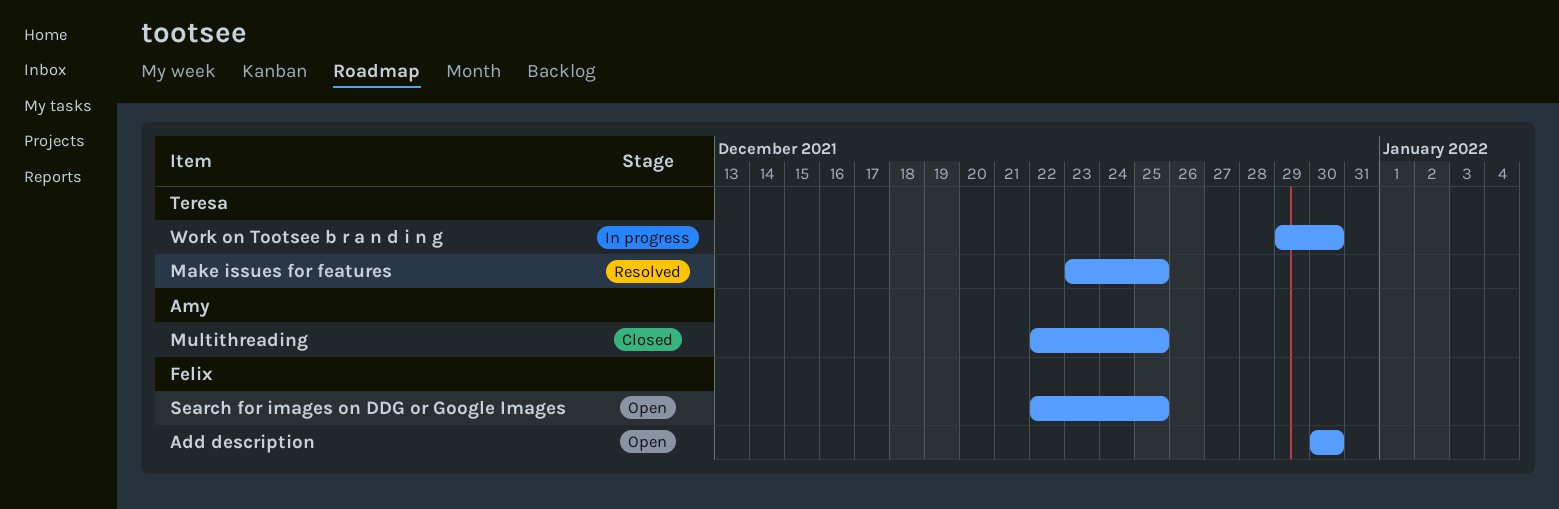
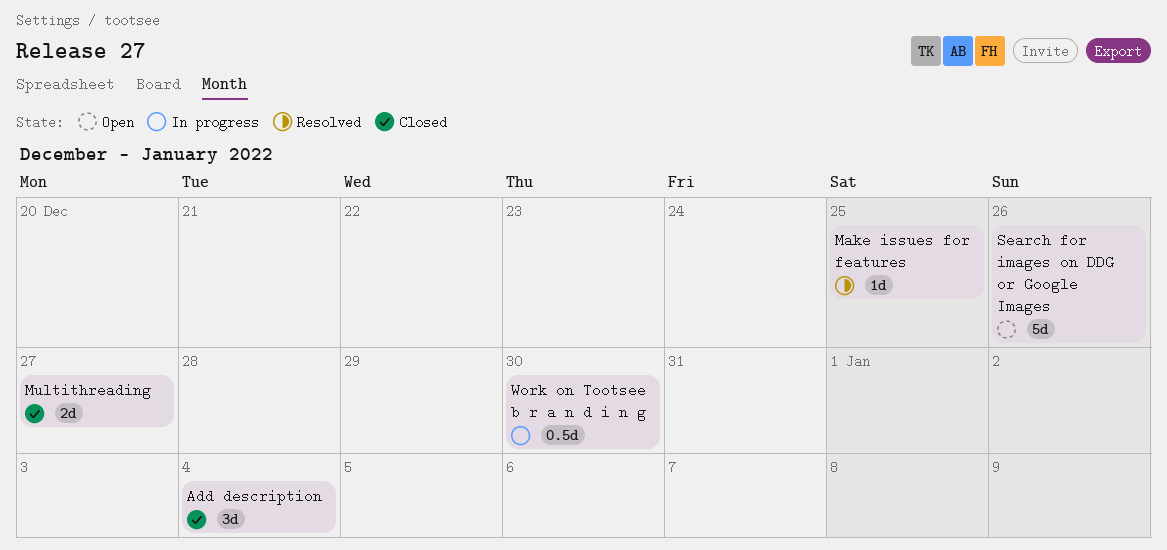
Add description, status: Open -> Closed
Add description, due: Dec 30 -> Jan 4
Multithreading, due: Dec 25 -> Dec 27
Search for images on DDG or Google Images, due: Dec 25 -> Dec 26

